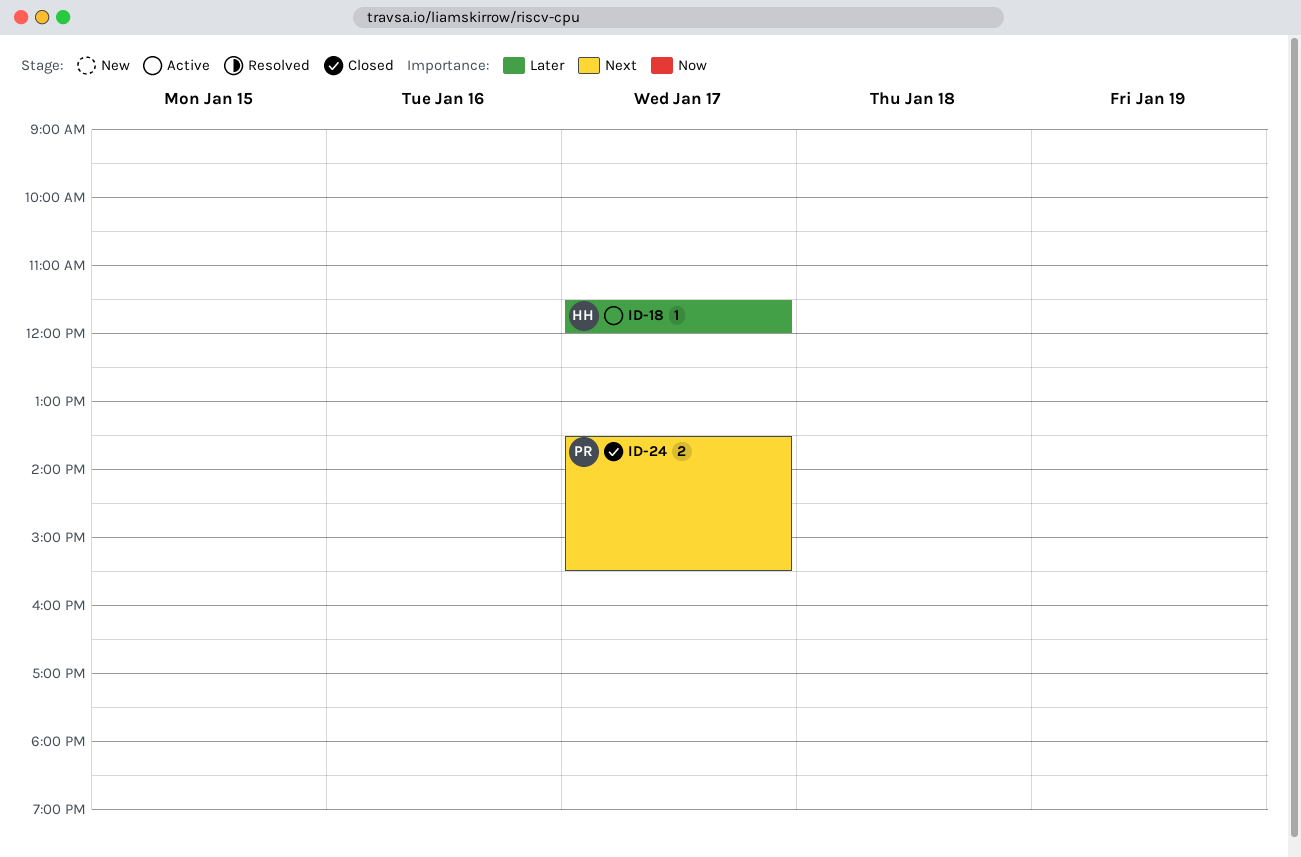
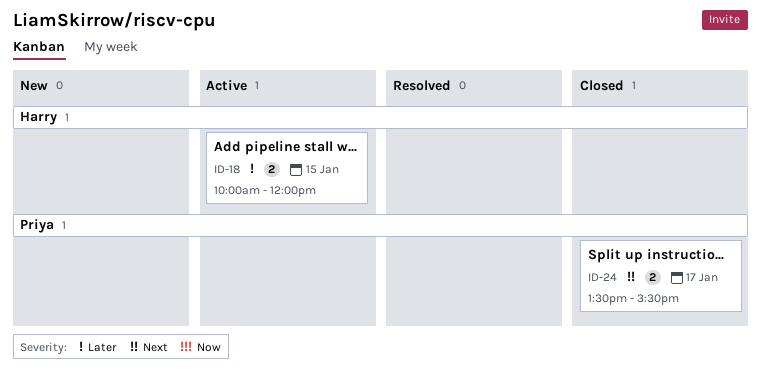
ID-18, estimate: 1 -> 2
ID-18, day: Jan 17 -> Jan 15
ID-18, begins: 11:30 -> 10:00

